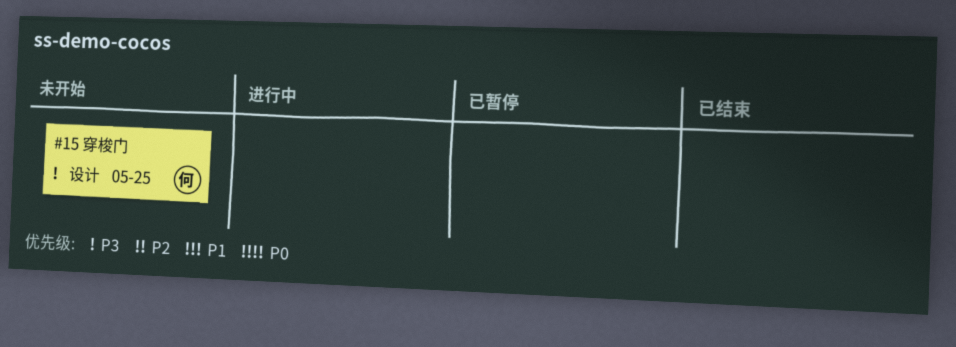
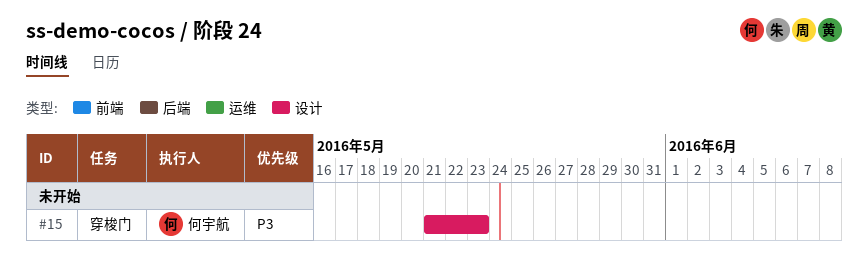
#15, due: May 25 -> May 23

